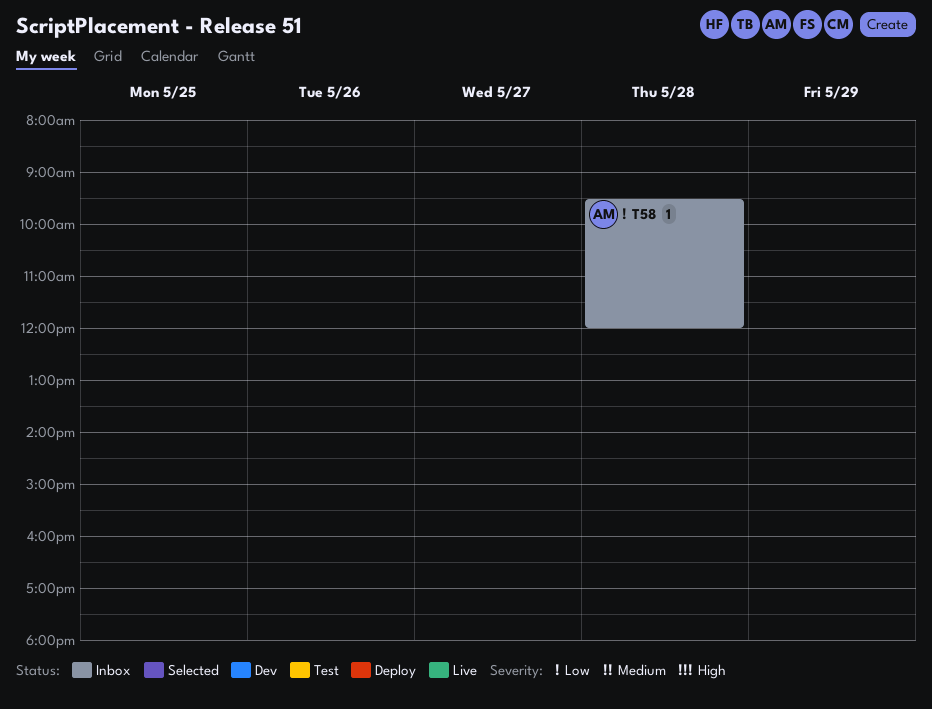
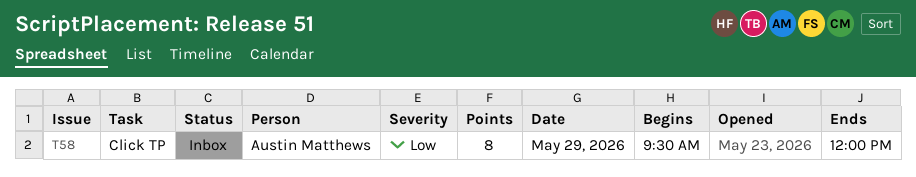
T58, estimate: 1 -> 8
T58, day: May 28 -> May 29

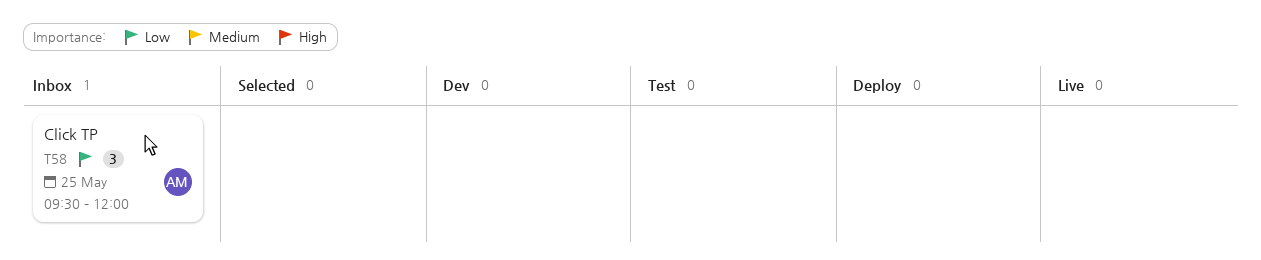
T58, estimate: 8 -> 3
T58, day: May 29 -> May 25

